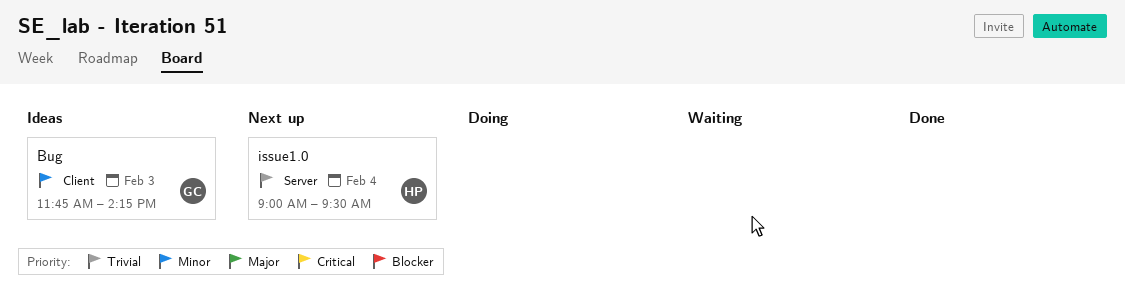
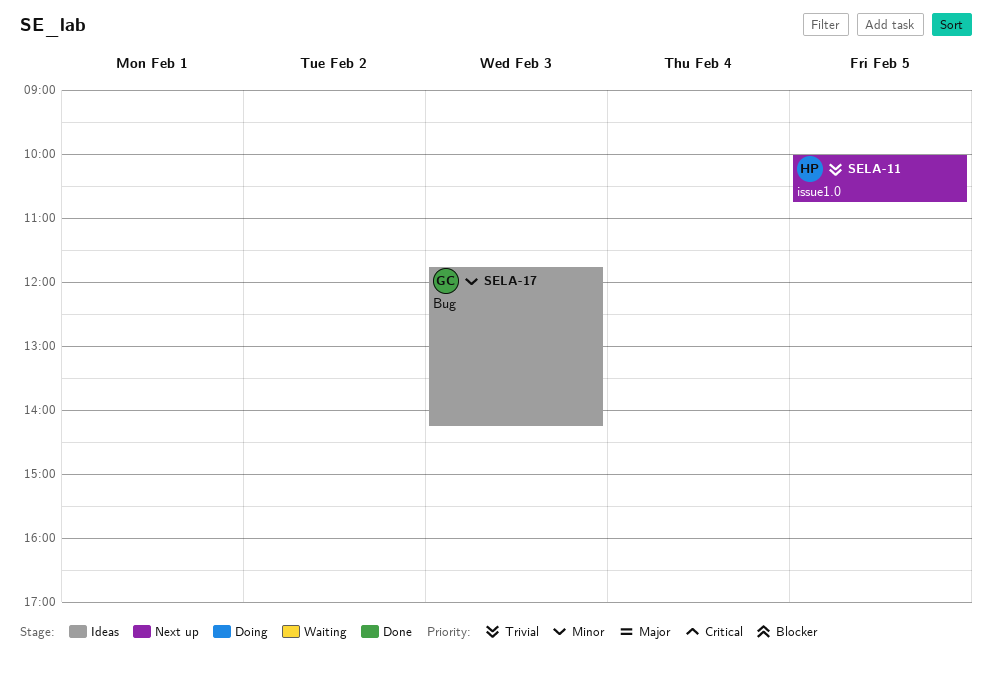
issue1.0, day: Feb 4 -> Feb 5
issue1.0, begins: 09:00 -> 10:00
issue1.0, ends: 09:30 -> 10:45

